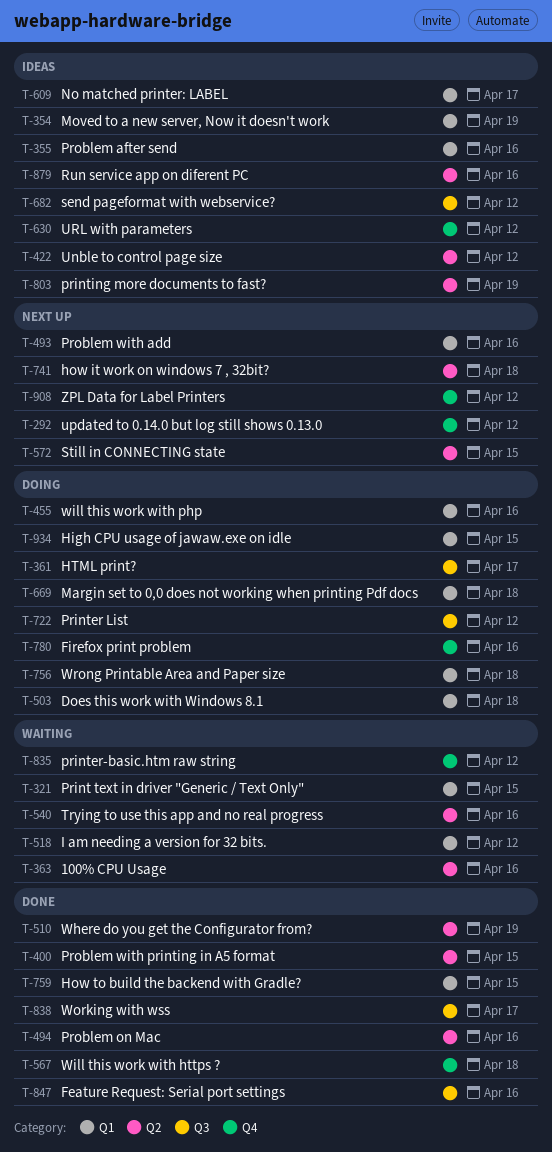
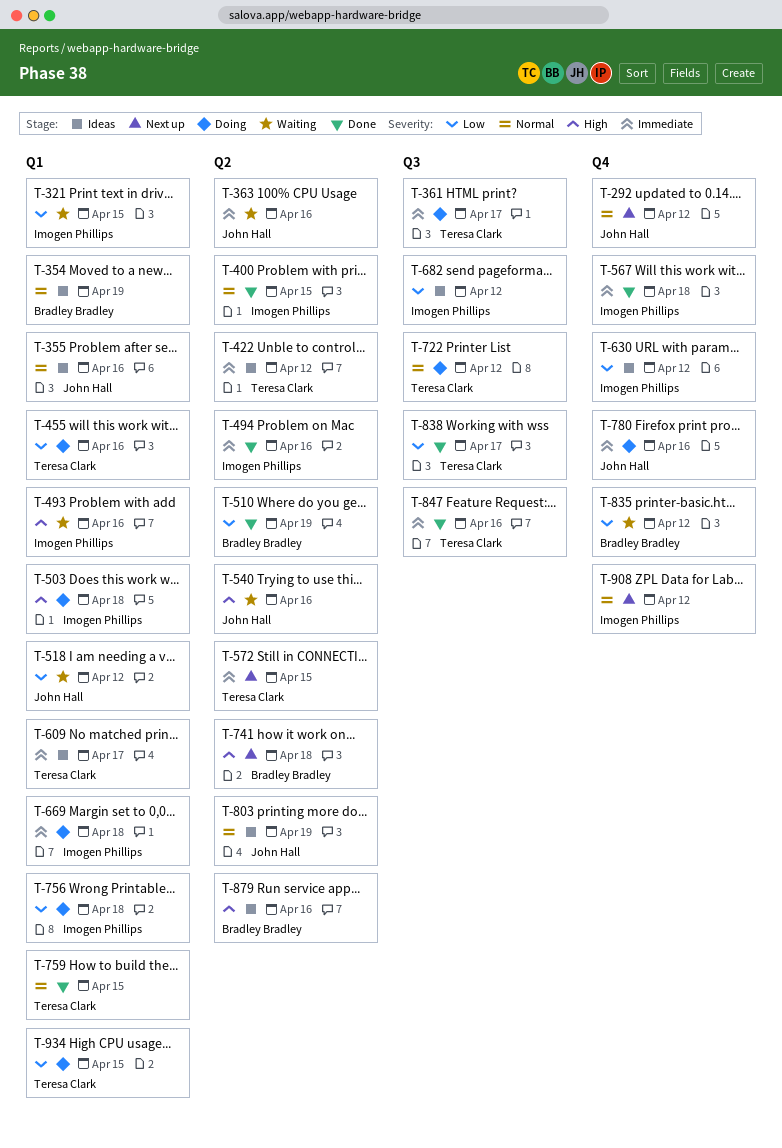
T-493, status: Next up -> Waiting

